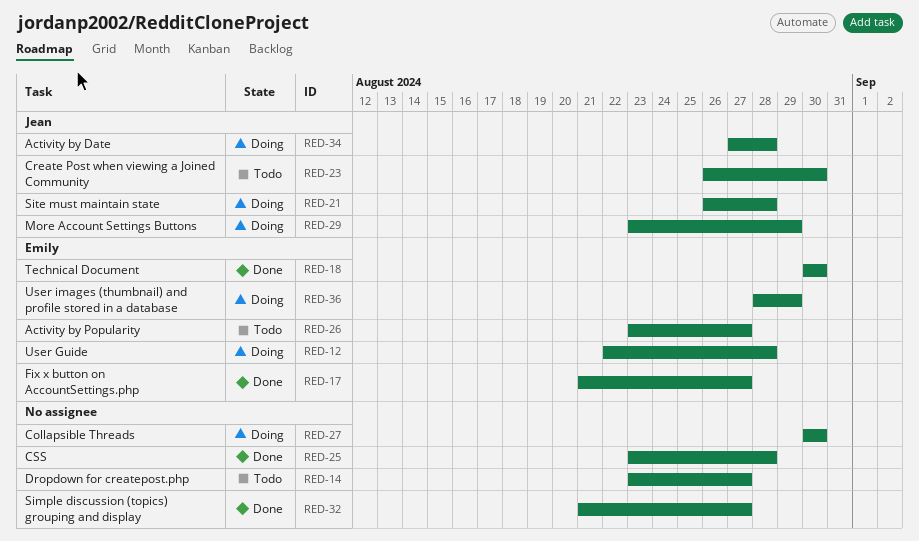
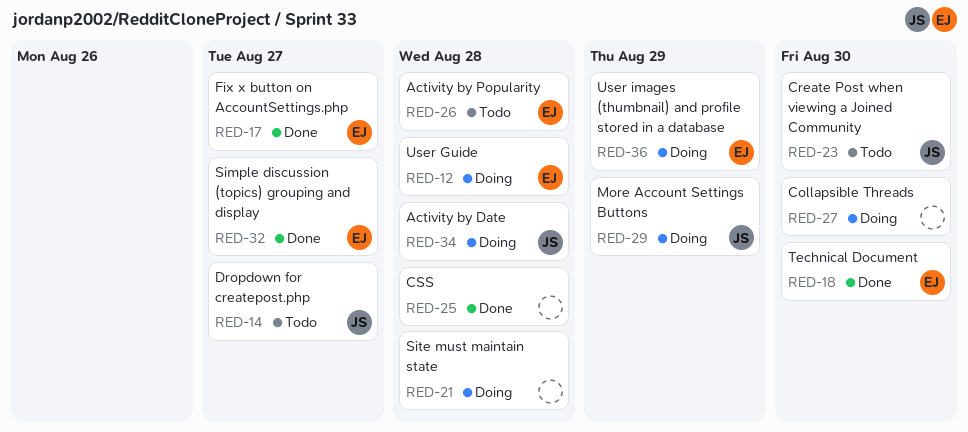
RED-14, owner: none -> Jean
RED-21, owner: Jean -> none
RED-26, due: Aug 27 -> Aug 28
RED-32, owner: none -> Emily

